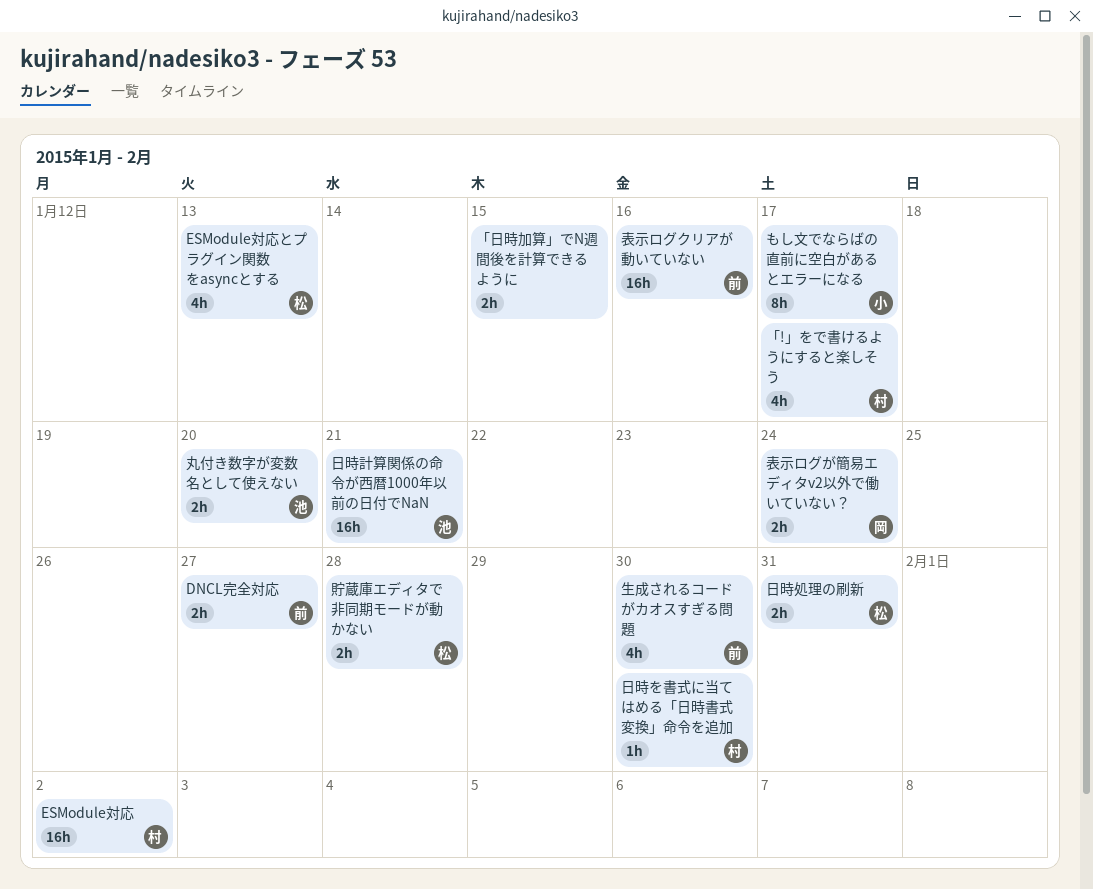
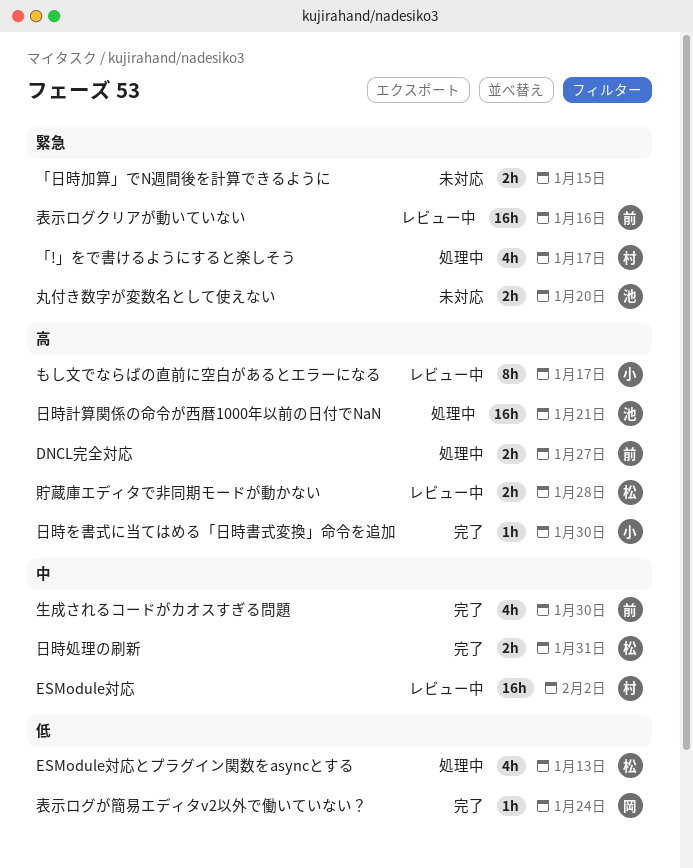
日時を書式に当てはめる「日時書式変換」命令を追加, owner: 村 -> 小
表示ログが簡易エディタv2以外で働いていない？, estimate: 2h -> 1h

